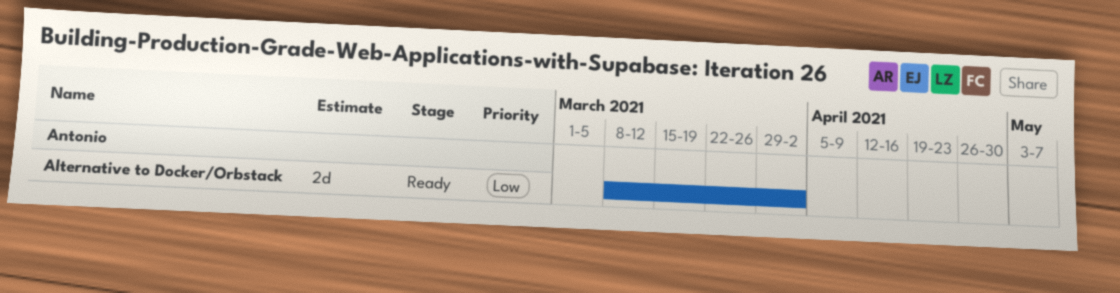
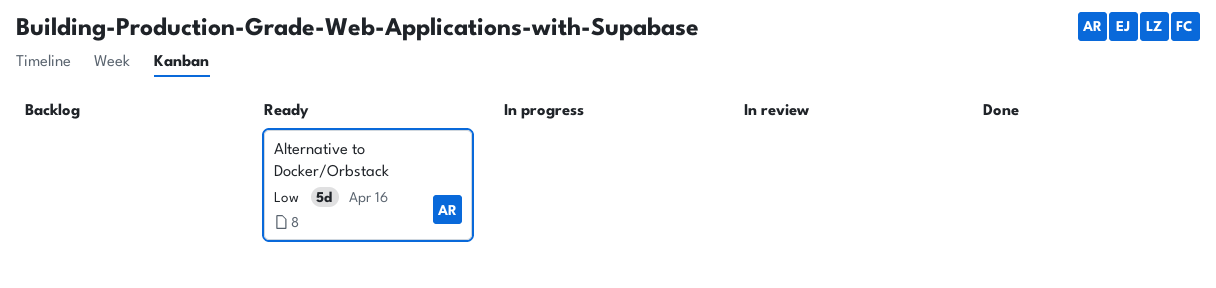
Alternative to Docker/Orbstack, estimate: 2d -> 5d
Alternative to Docker/Orbstack, due: Apr 2 -> Apr 16

